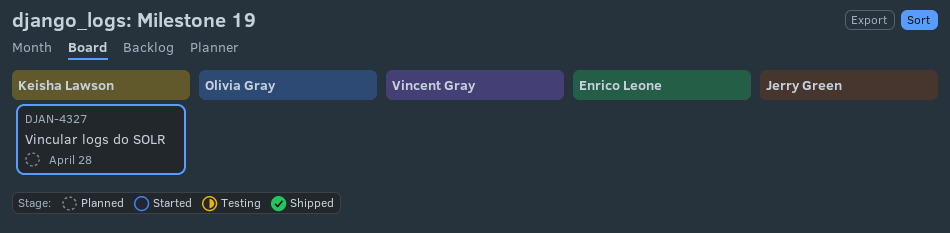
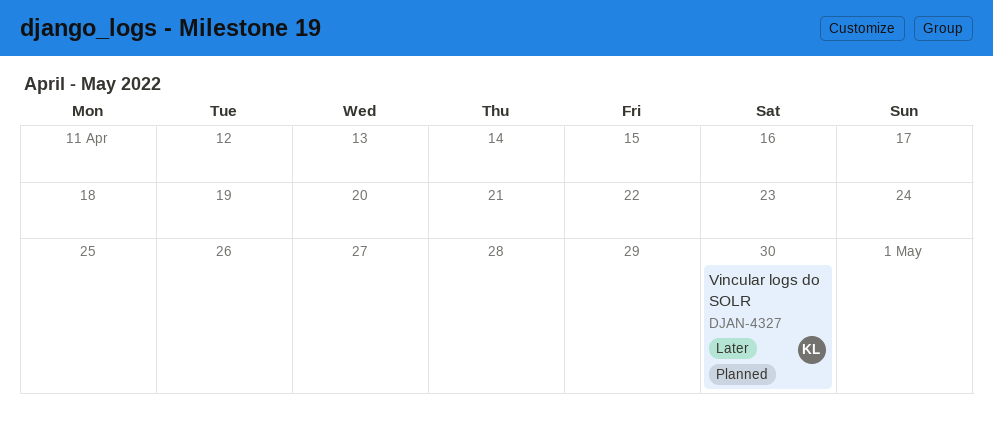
DJAN-4327, due: Apr 28 -> Apr 30

